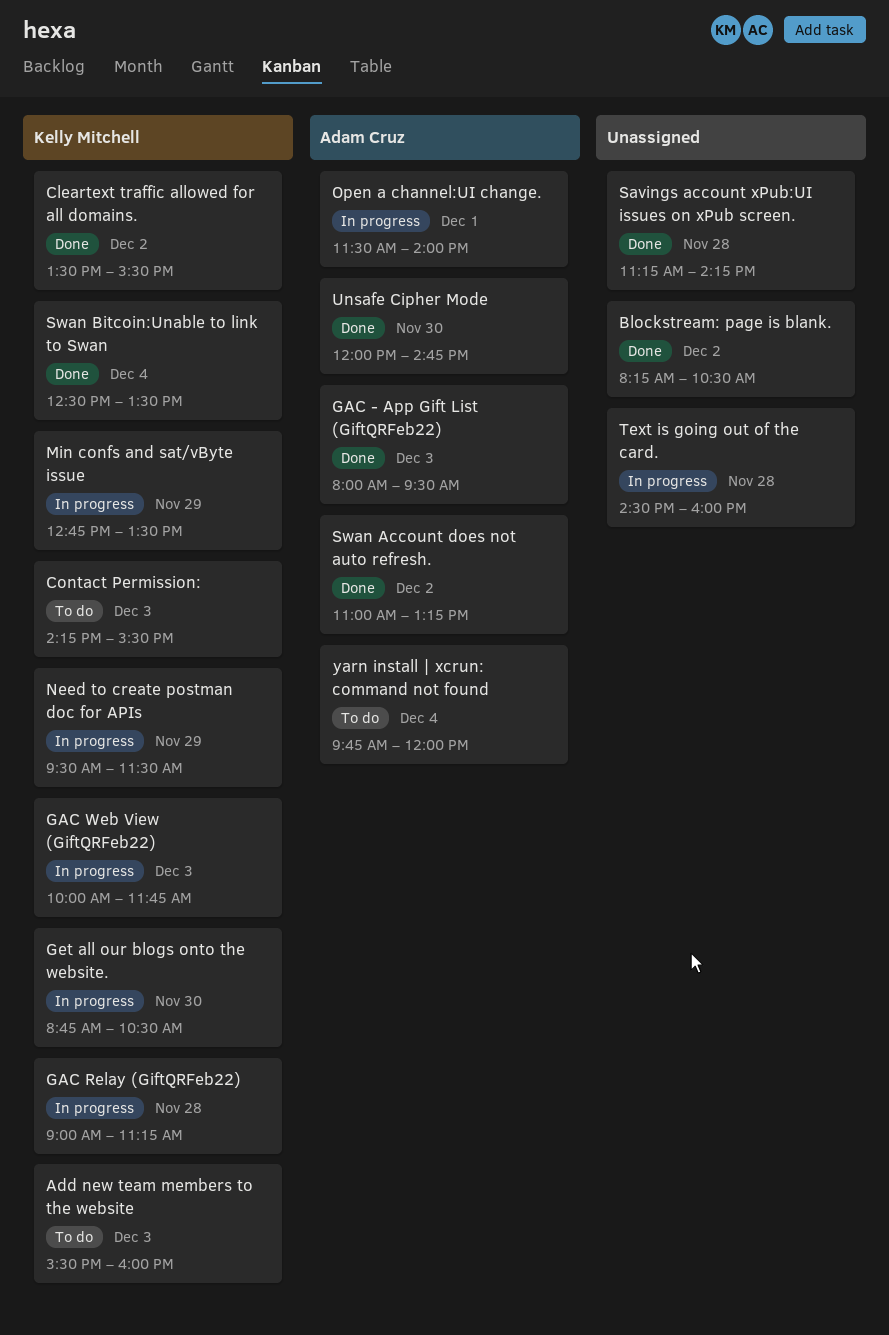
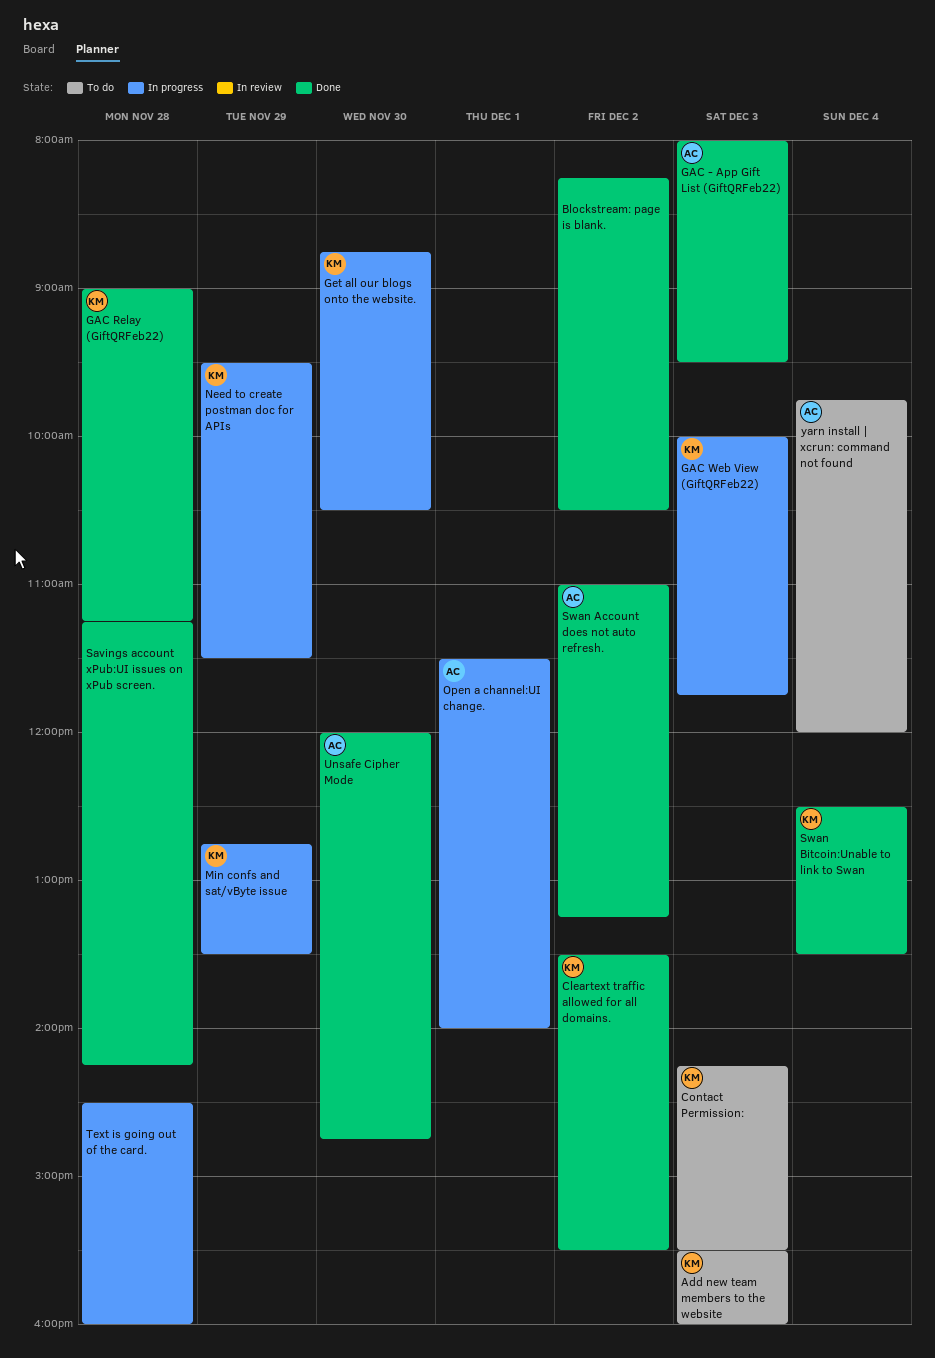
GAC Relay (GiftQRFeb22), status: In progress -> Done

